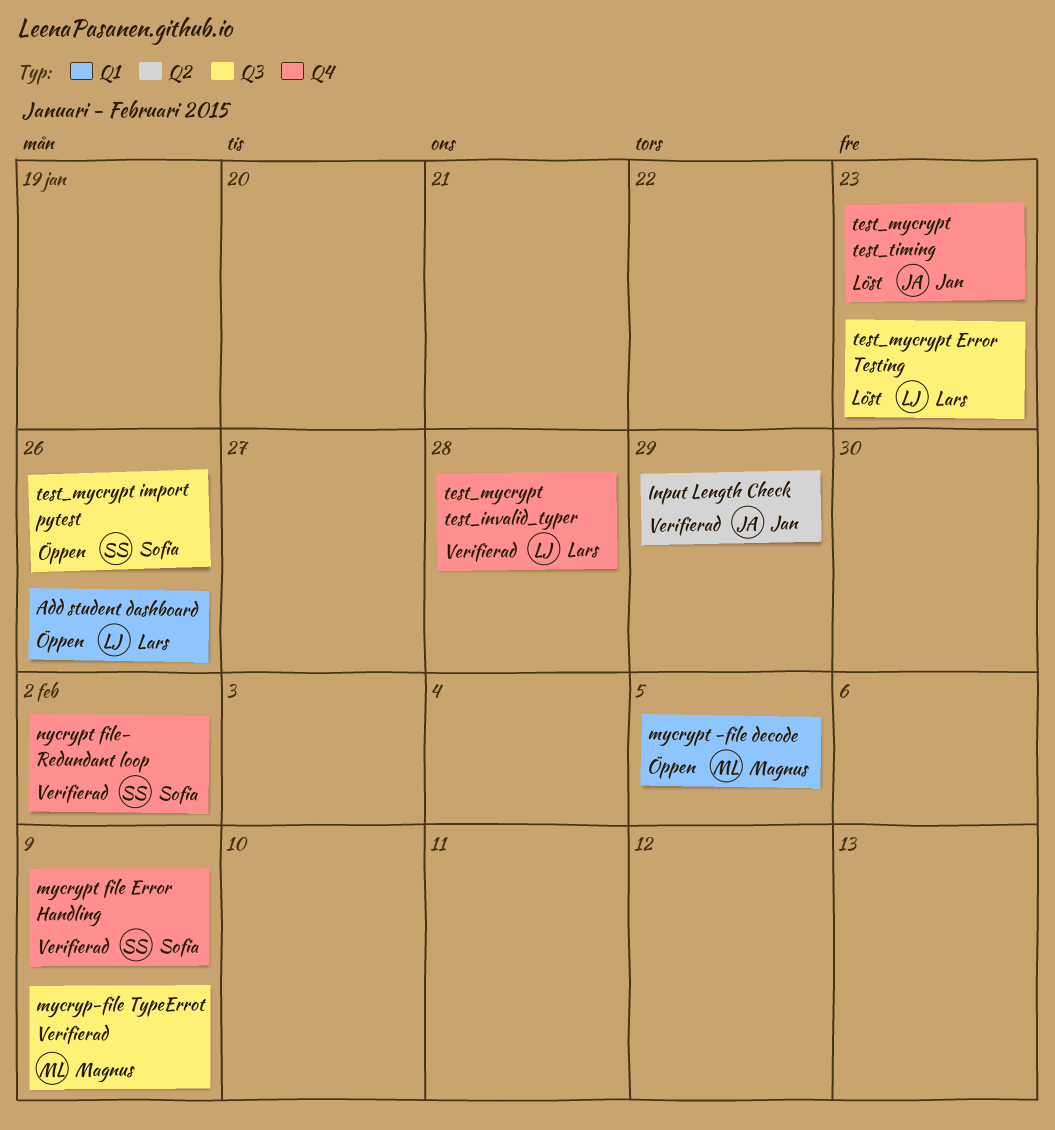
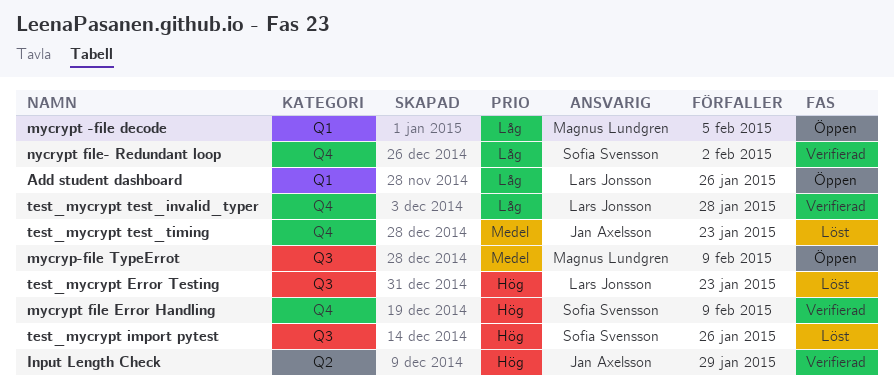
mycryp-file TypeErrot, status: Verifierad -> Öppen
test_mycrypt import pytest, status: Öppen -> Löst

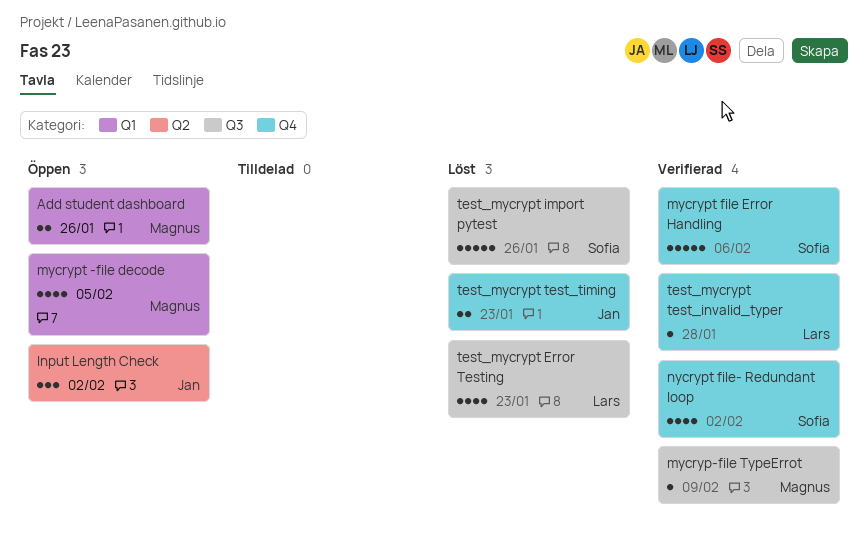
Add student dashboard, owner: Lars Jonsson -> Magnus Lundgren
Input Length Check, status: Verifierad -> Öppen
Input Length Check, due: Jan 29 -> Feb 2
mycryp-file TypeErrot, status: Öppen -> Verifierad
mycrypt file Error Handling, due: Feb 9 -> Feb 6

